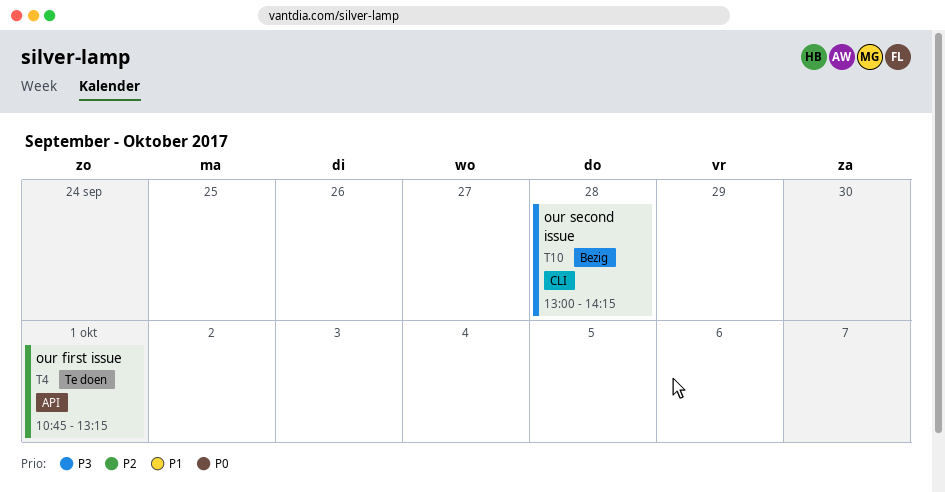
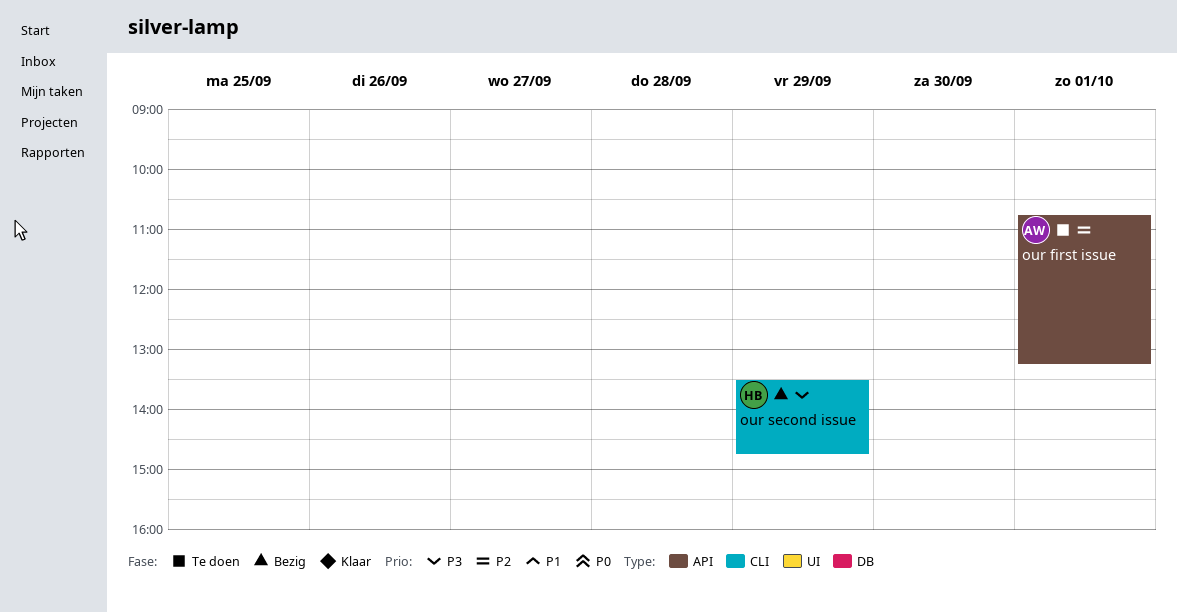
our second issue, day: Sep 28 -> Sep 29
our second issue, begins: 13:00 -> 13:30
our second issue, ends: 14:15 -> 14:45

